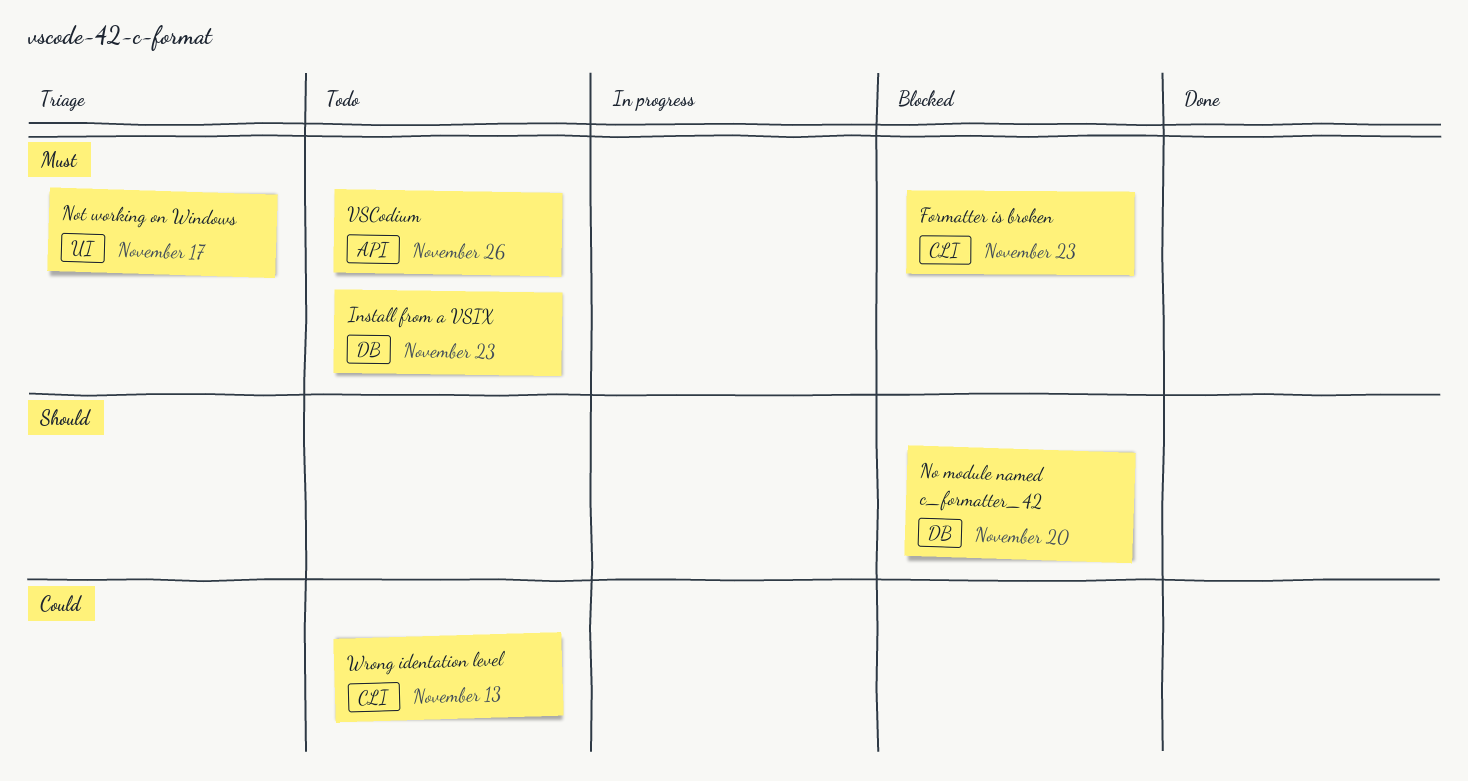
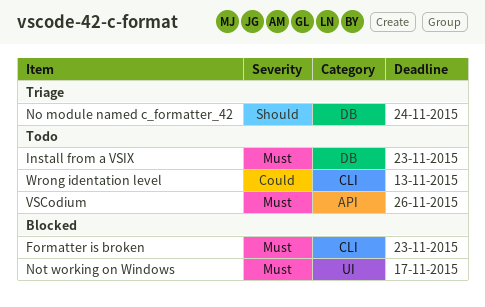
No module named c_formatter_42, status: Blocked -> Triage
No module named c_formatter_42, due: Nov 20 -> Nov 24
Not working on Windows, status: Triage -> Blocked

